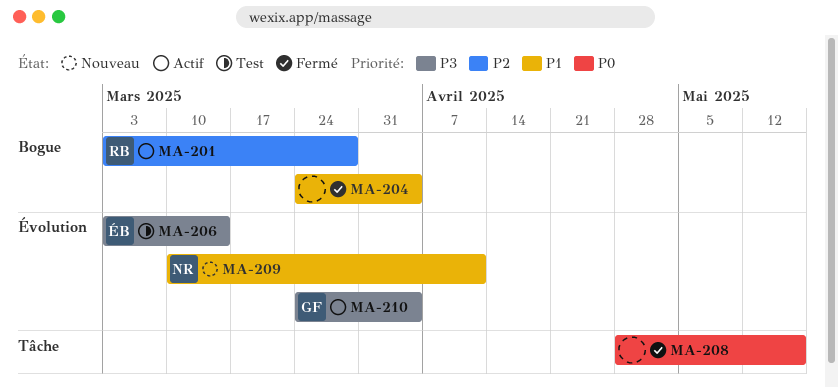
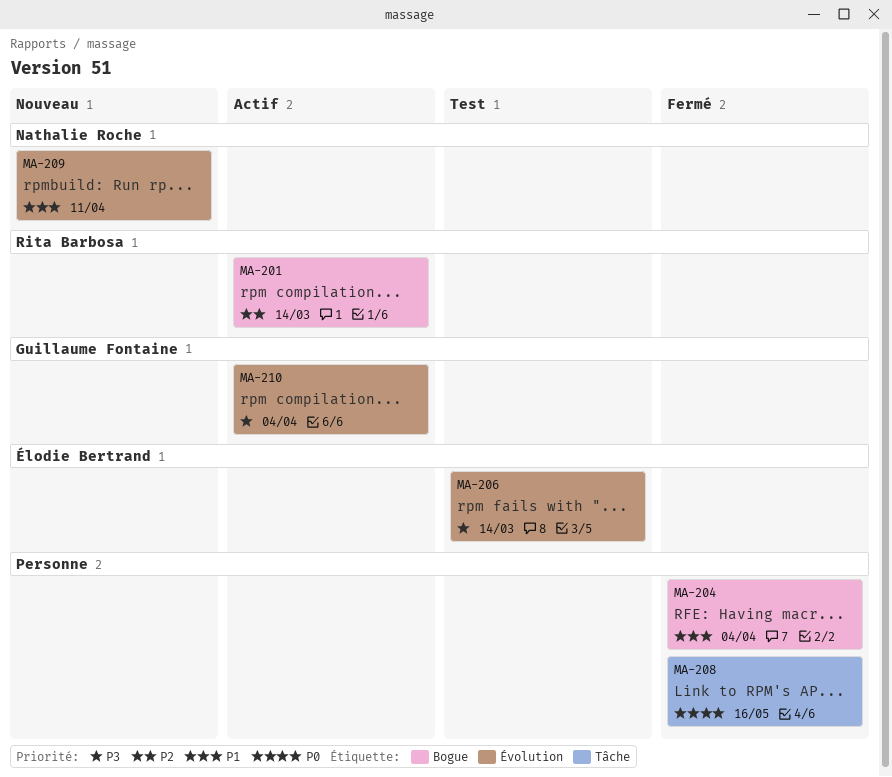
MA-201, due: Mar 28 -> Mar 14

